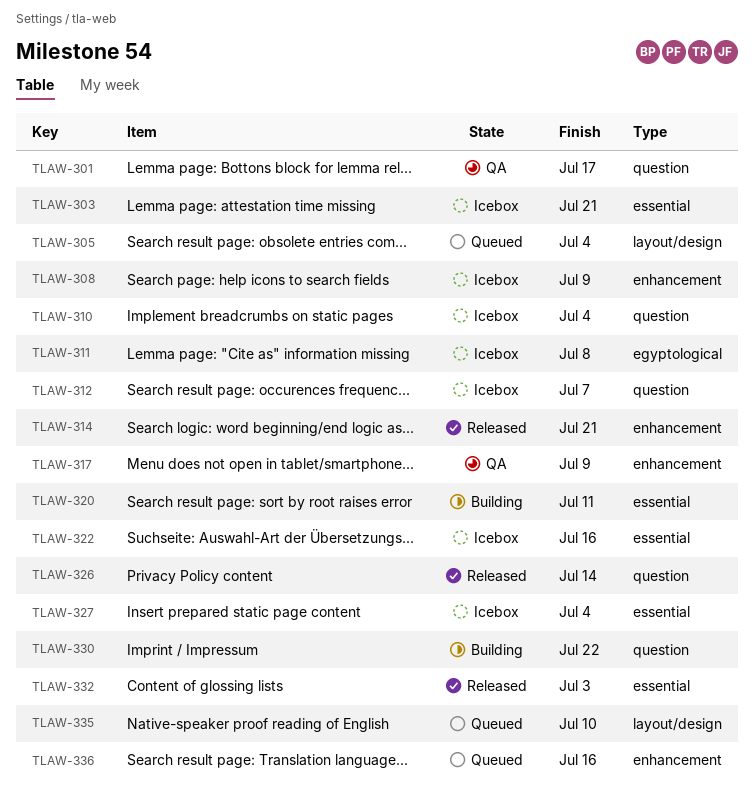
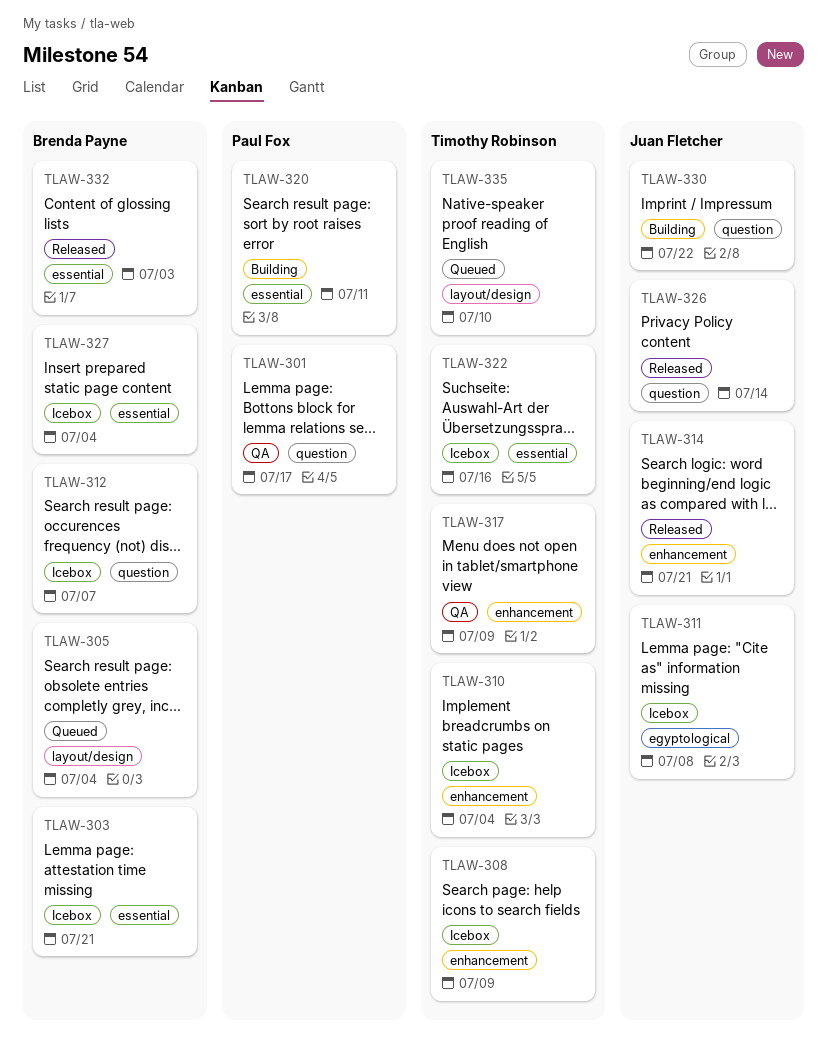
TLAW-310, label: question -> enhancement
TLAW-336: present -> none

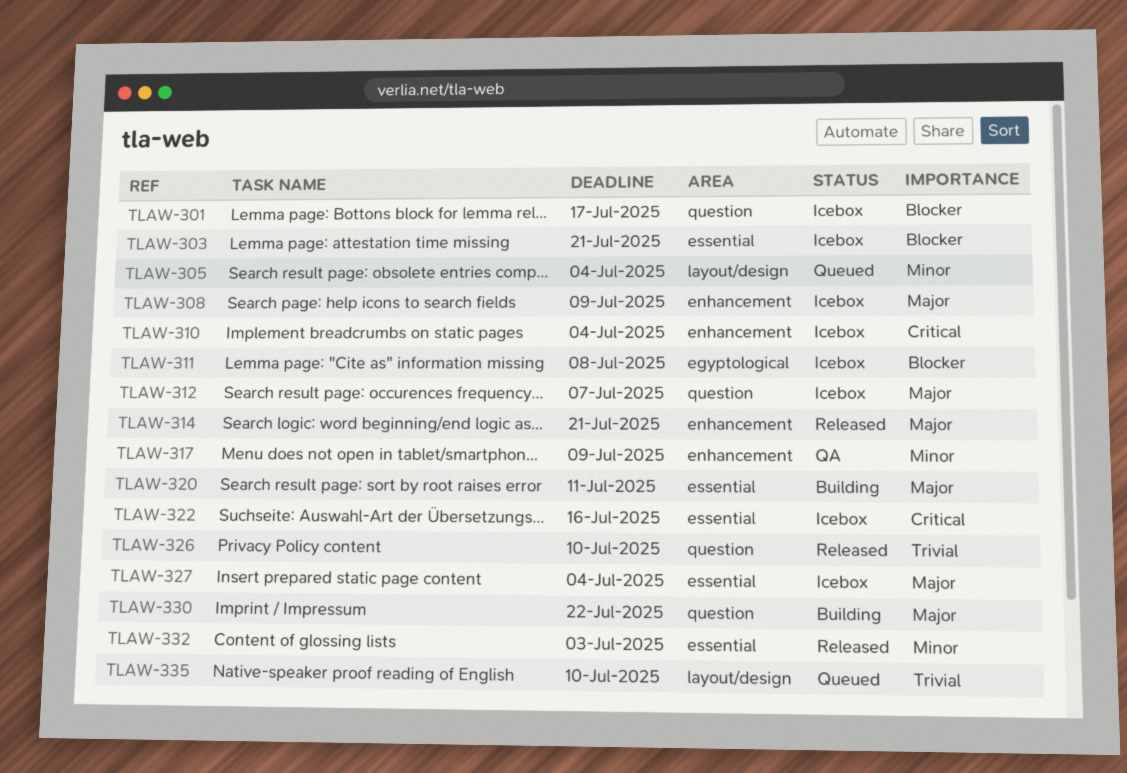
TLAW-301, status: QA -> Icebox
TLAW-326, due: Jul 14 -> Jul 10

